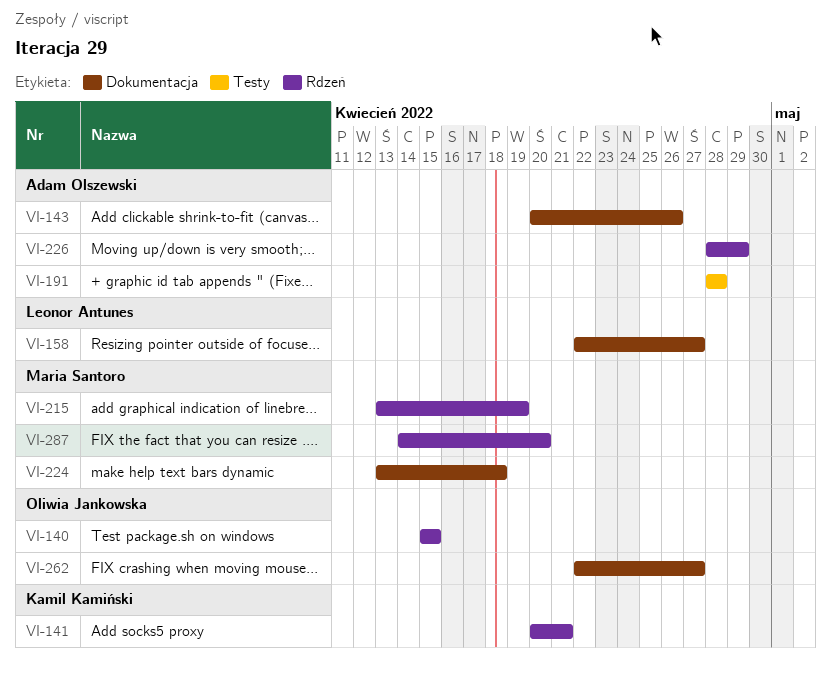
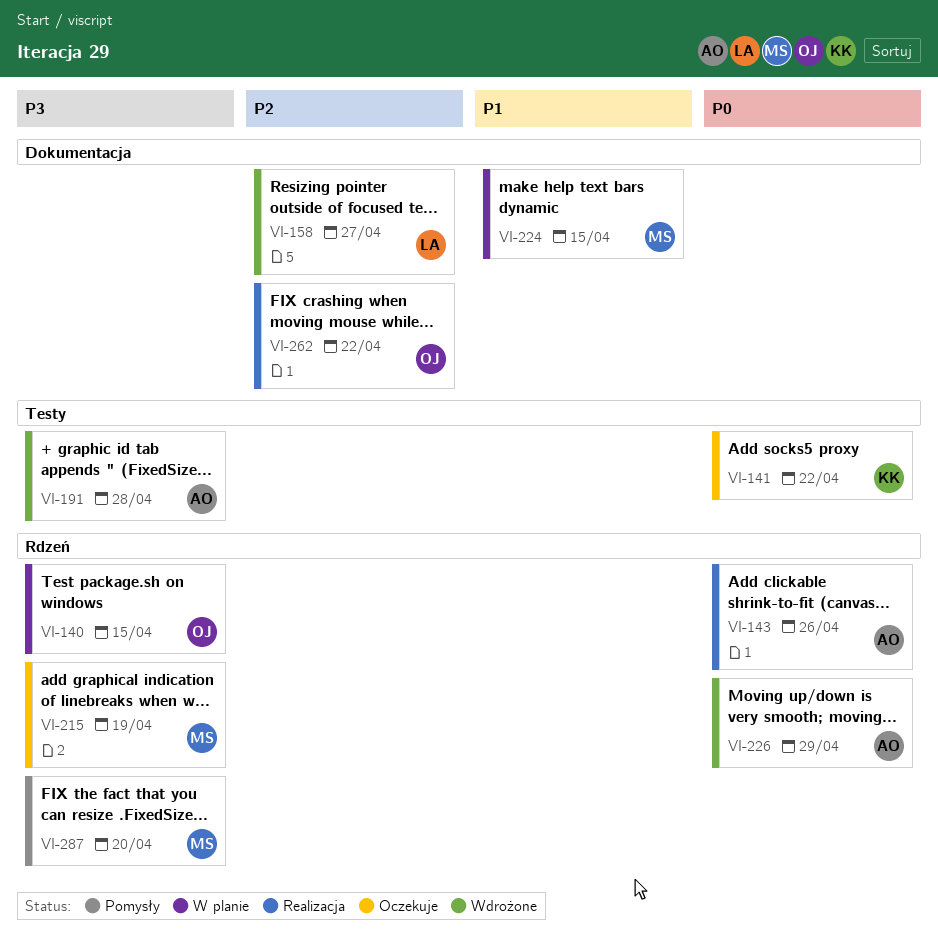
VI-141, label: Rdzeń -> Testy
VI-141, due: Apr 21 -> Apr 22
VI-143, label: Dokumentacja -> Rdzeń
VI-224, due: Apr 18 -> Apr 15
VI-262, due: Apr 27 -> Apr 22

